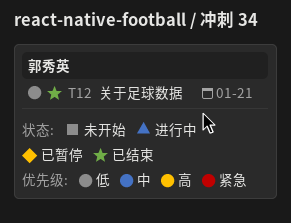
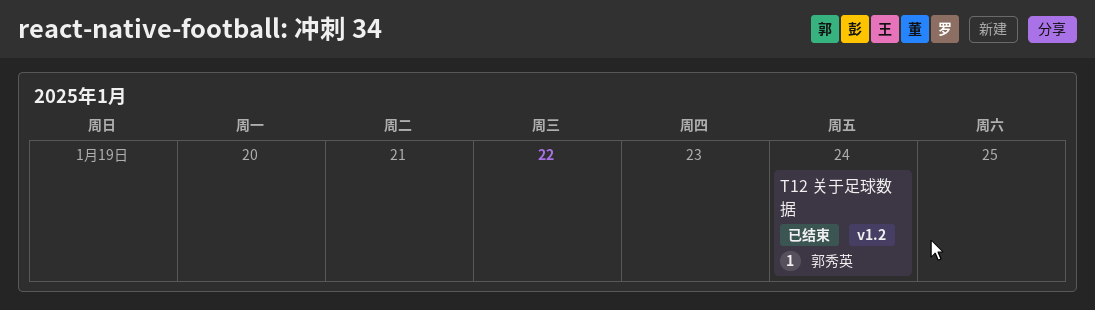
T12, day: Jan 21 -> Jan 24

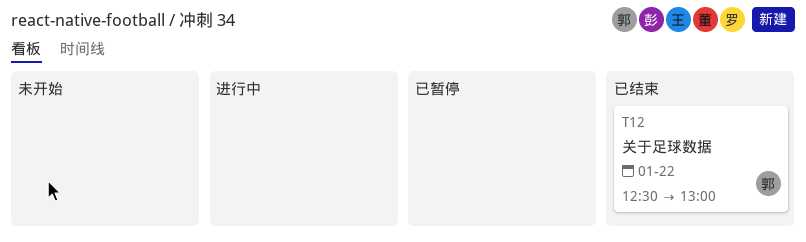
T12, day: Jan 24 -> Jan 22

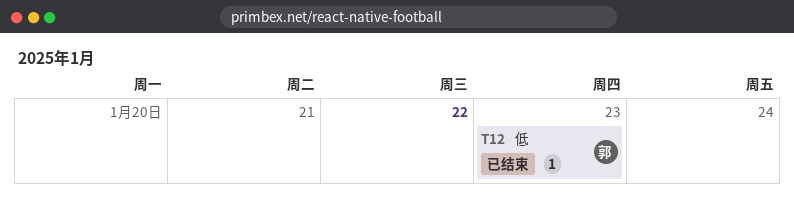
T12, day: Jan 22 -> Jan 23

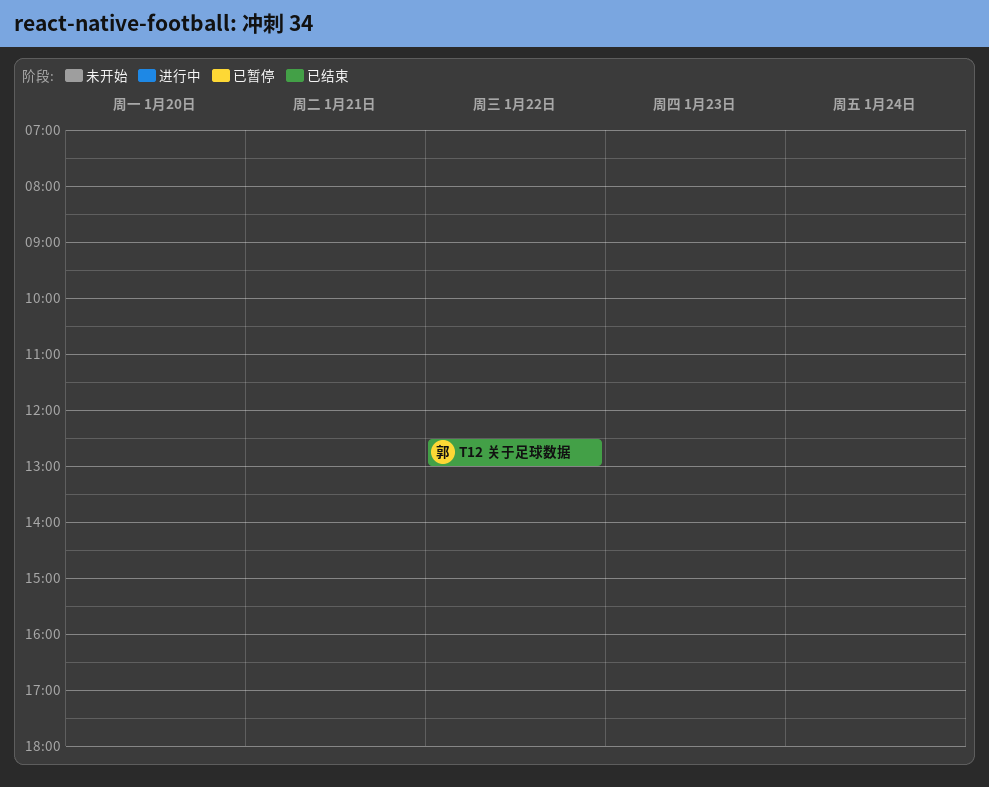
T12, day: Jan 23 -> Jan 22

